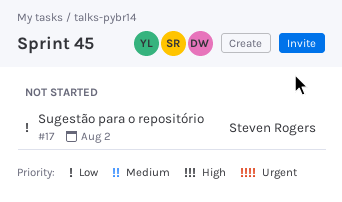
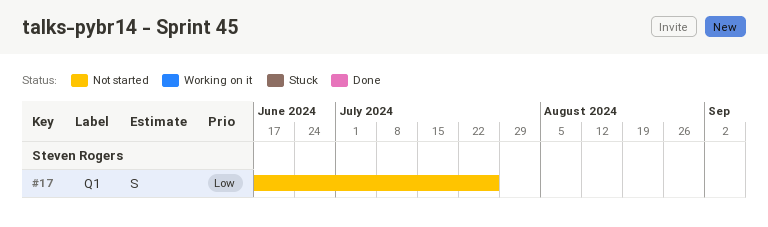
#17, due: Aug 2 -> Jul 26

